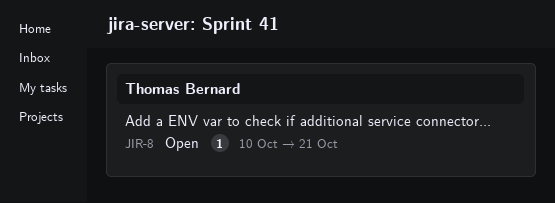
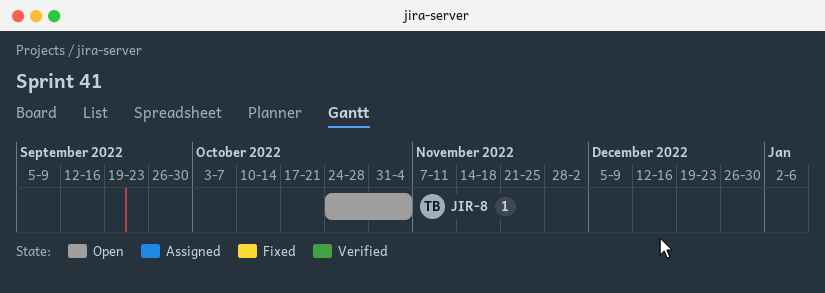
JIR-8, start: Oct 10 -> Oct 24
JIR-8, due: Oct 21 -> Nov 4

